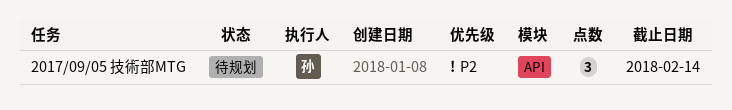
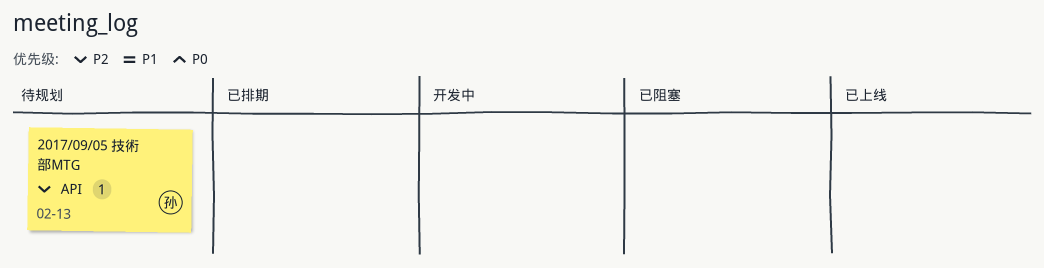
2017/09/05 技術部MTG, estimate: 3 -> 1
2017/09/05 技術部MTG, due: Feb 14 -> Feb 13

